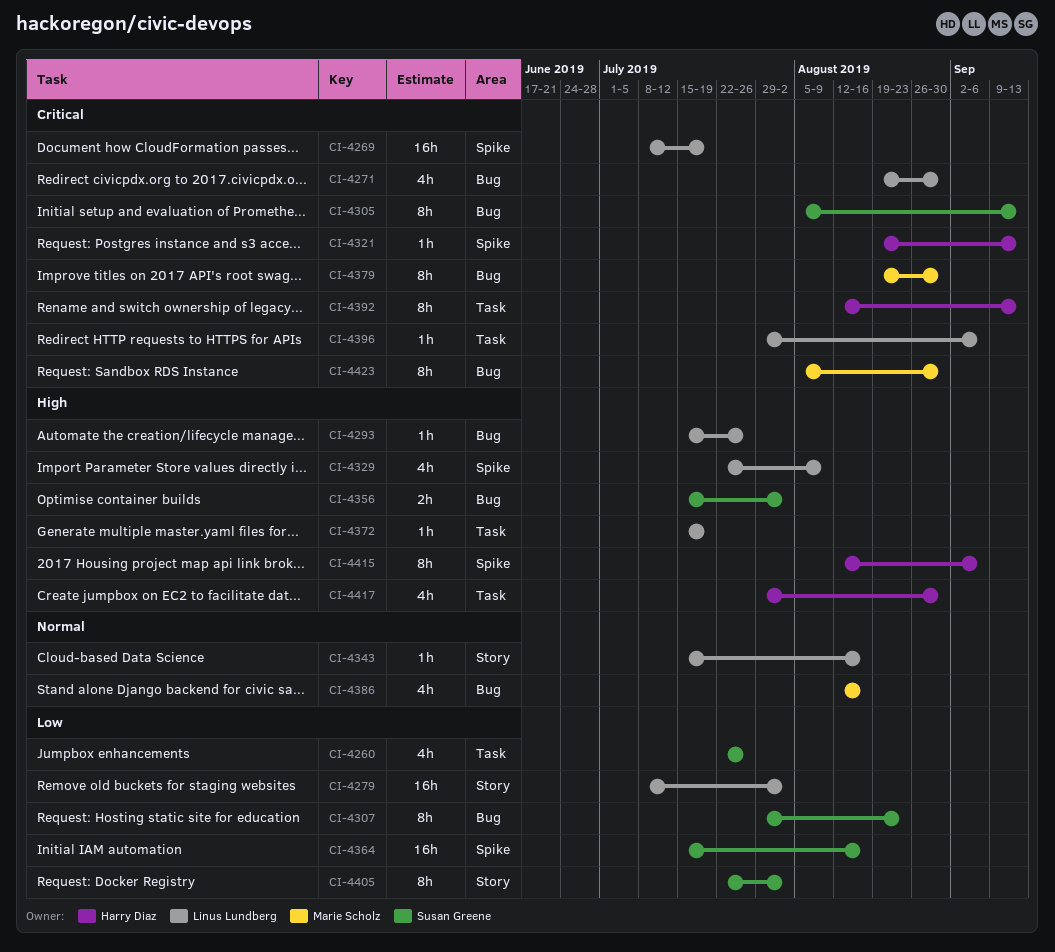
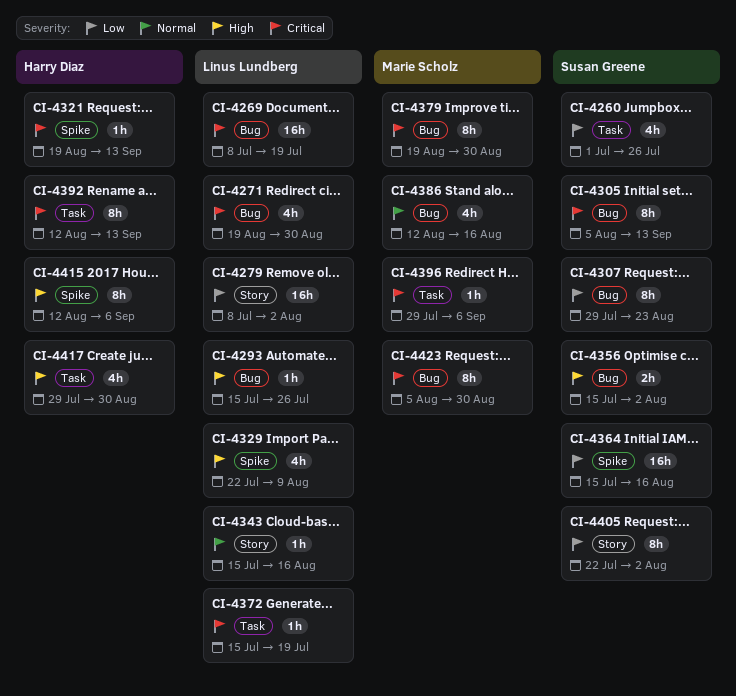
CI-4260, start: Jul 22 -> Jul 1
CI-4269, label: Spike -> Bug
CI-4372, priority: High -> Critical
CI-4396, owner: Linus Lundberg -> Marie Scholz

